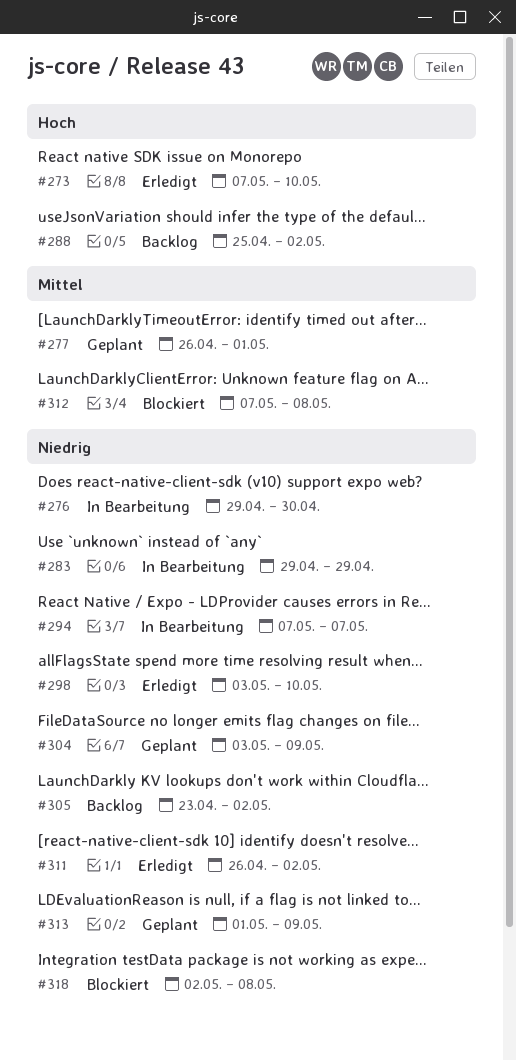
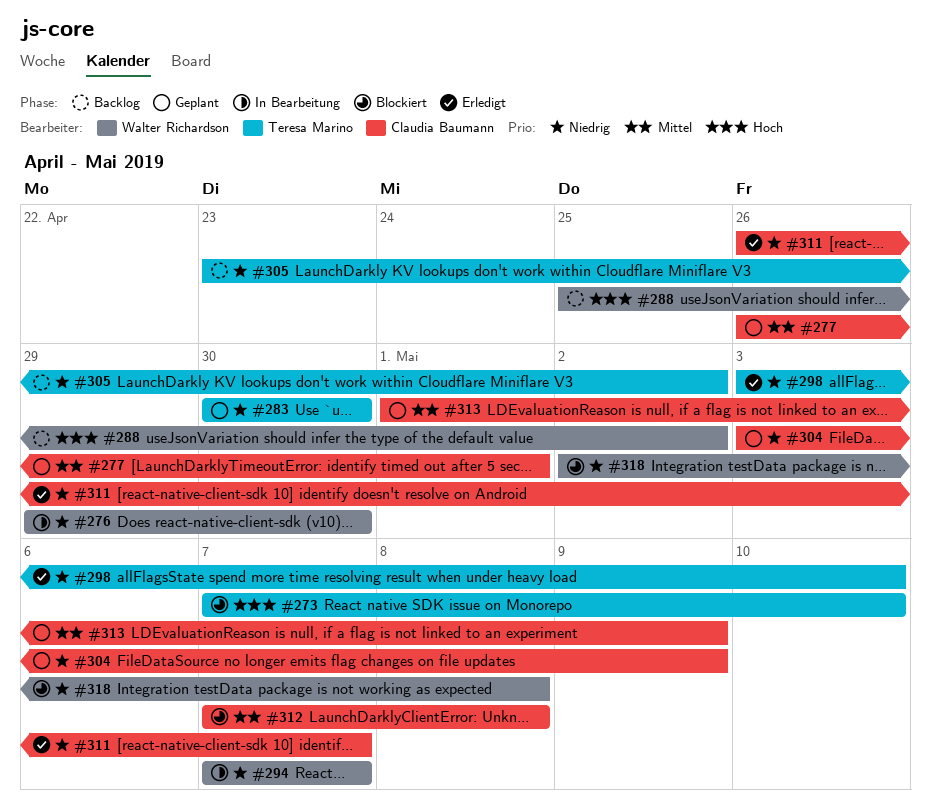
#273, status: Erledigt -> Blockiert
#283, status: In Bearbeitung -> Geplant
#283, start: Apr 29 -> Apr 30
#283, due: Apr 29 -> Apr 30
#311, due: May 2 -> May 7
#313, priority: Niedrig -> Mittel

